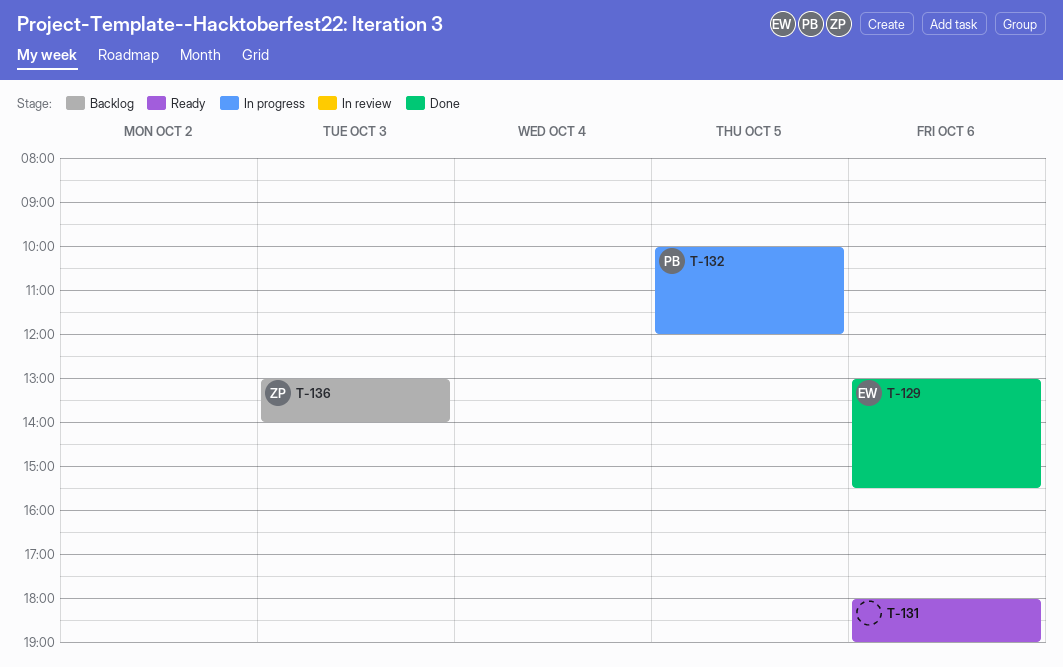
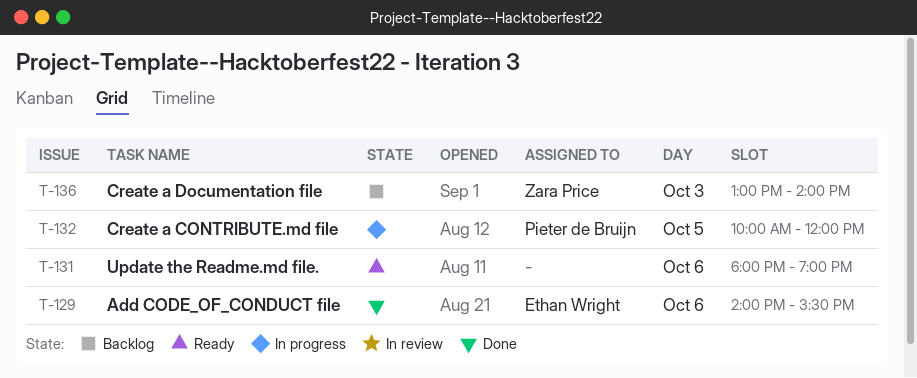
T-129, begins: 13:00 -> 14:00

